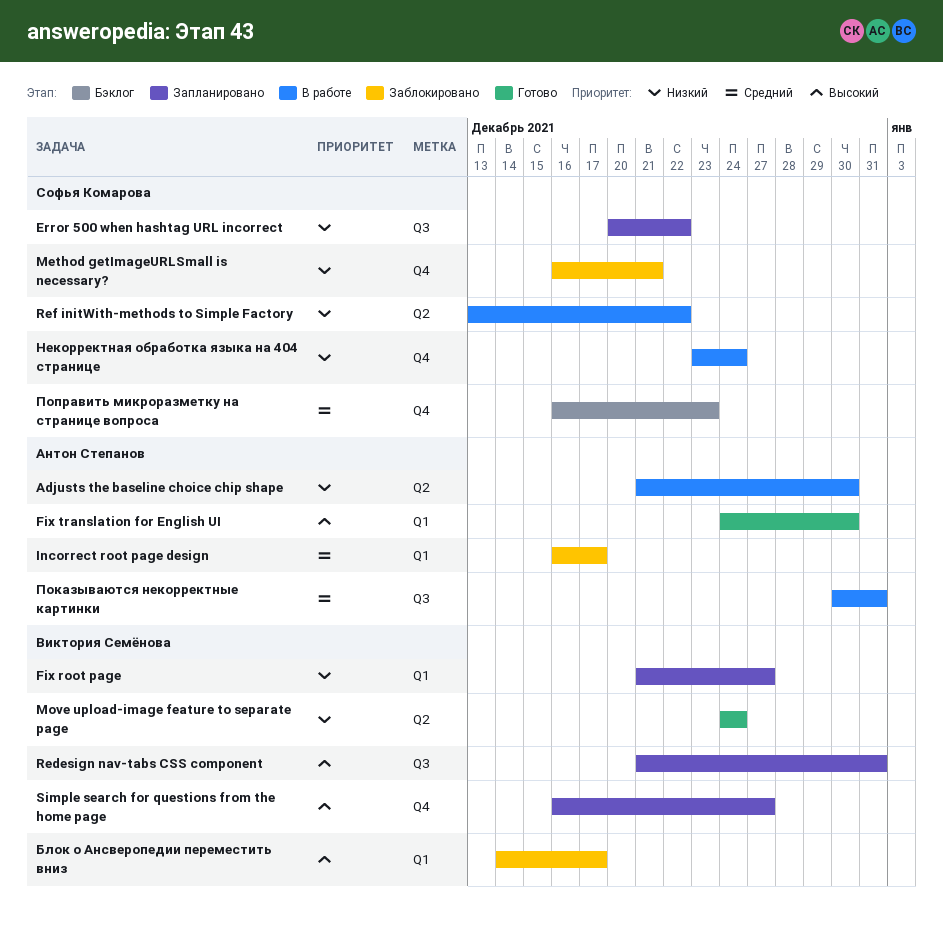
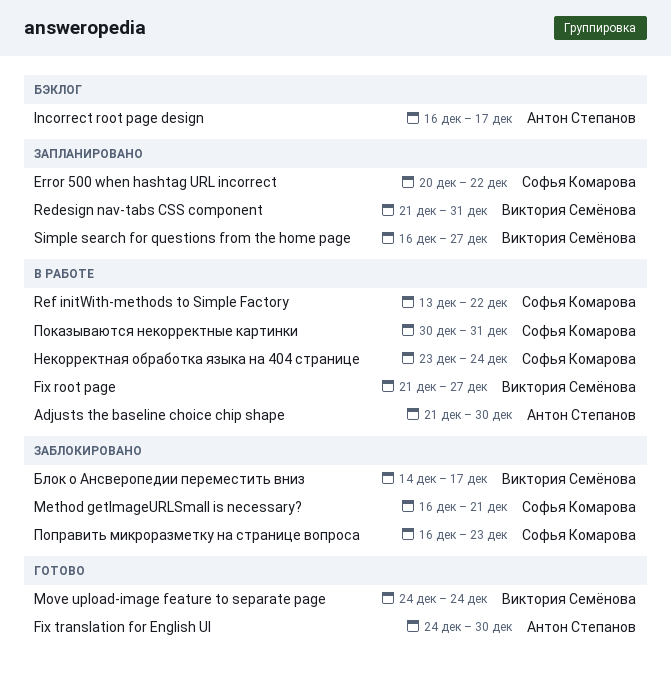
Fix root page, status: Запланировано -> В работе
Incorrect root page design, status: Заблокировано -> Бэклог
Показываются некорректные картинки, owner: Антон Степанов -> Софья Комарова
Поправить микроразметку на странице вопроса, status: Бэклог -> Заблокировано

